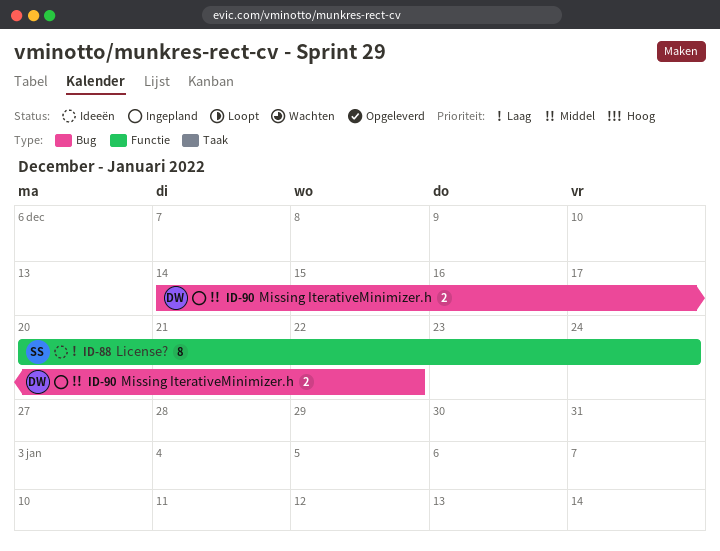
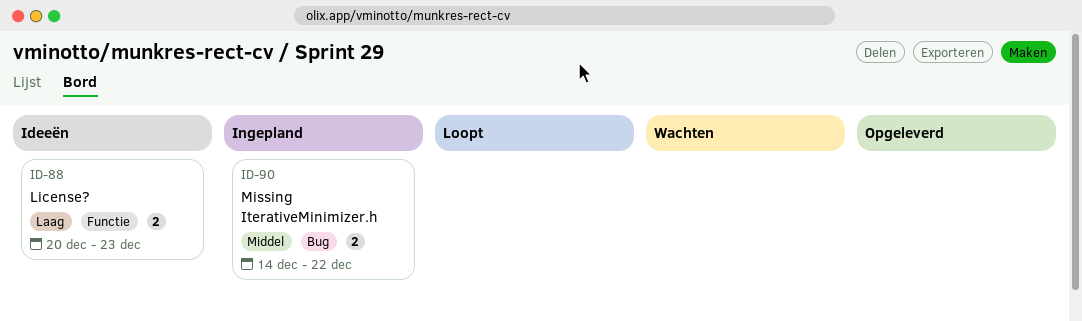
ID-88, estimate: 8 -> 2
ID-88, due: Dec 24 -> Dec 23

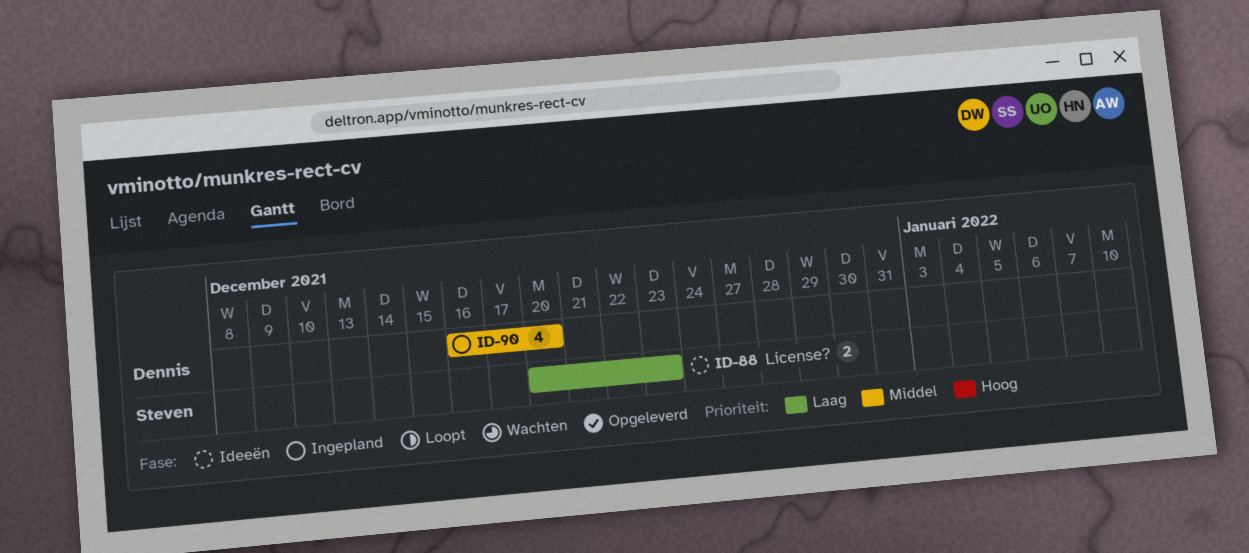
ID-90, estimate: 2 -> 4
ID-90, start: Dec 14 -> Dec 16
ID-90, due: Dec 22 -> Dec 20

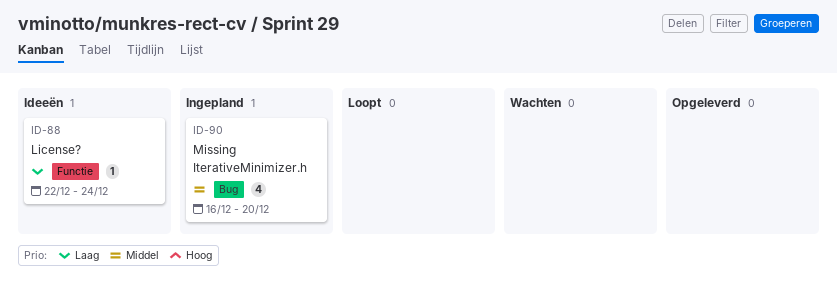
ID-88, estimate: 2 -> 1
ID-88, start: Dec 20 -> Dec 22
ID-88, due: Dec 23 -> Dec 24

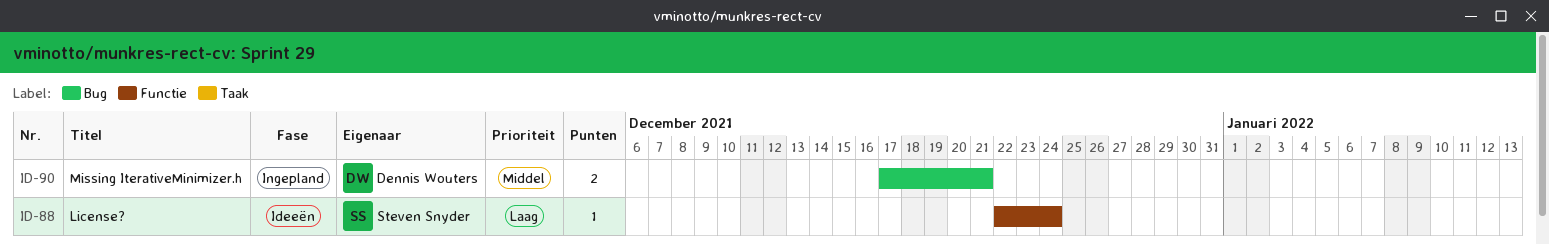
ID-90, estimate: 4 -> 2
ID-90, start: Dec 16 -> Dec 17
ID-90, due: Dec 20 -> Dec 21

